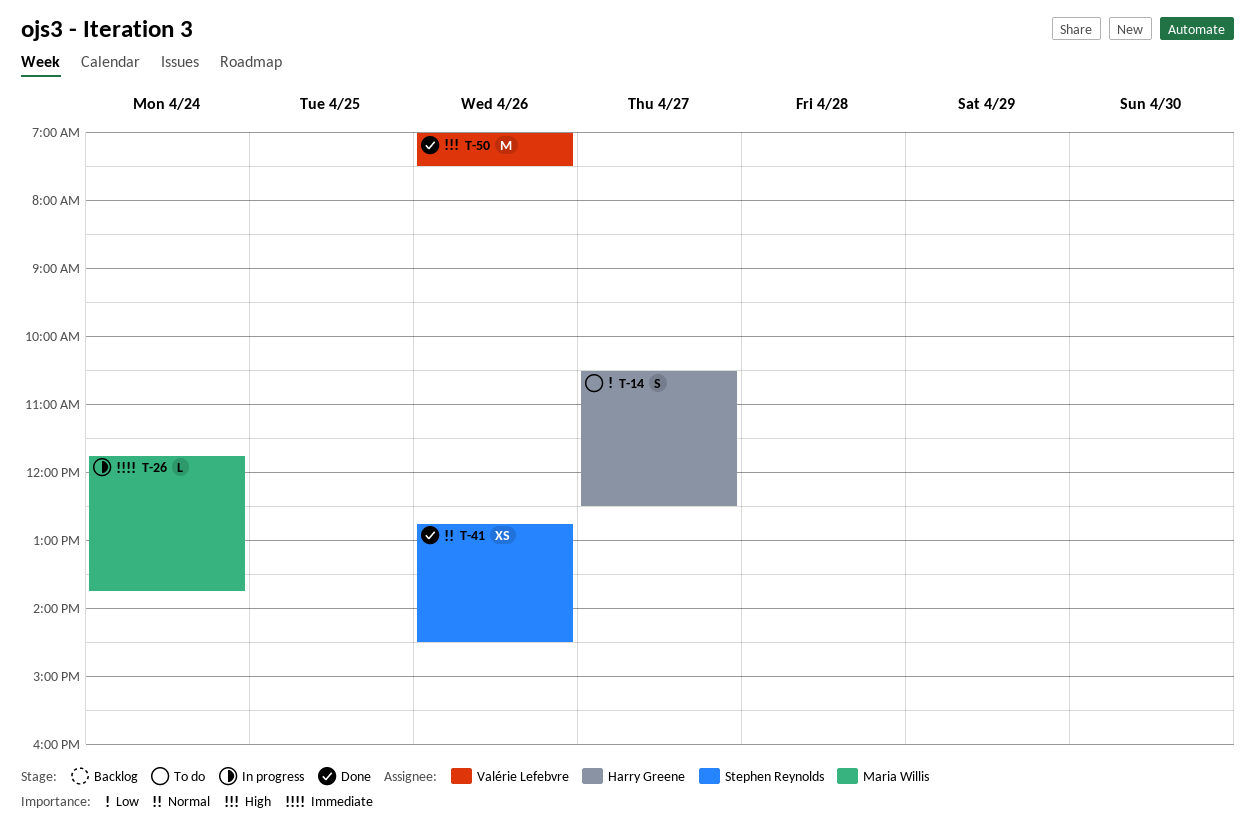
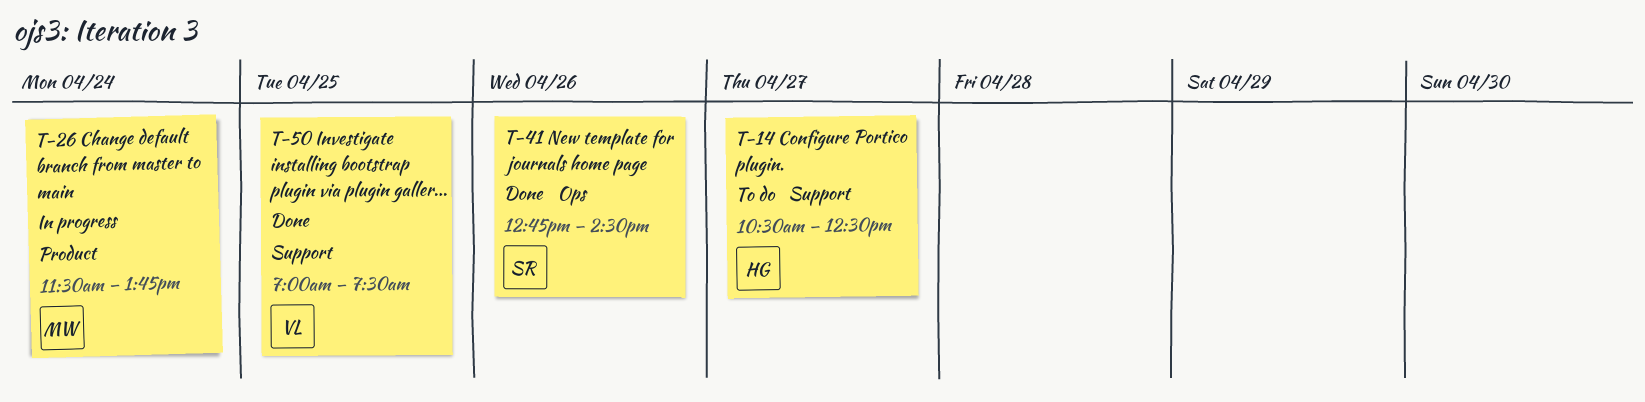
T-26, begins: 11:45 -> 11:30
T-50, day: Apr 26 -> Apr 25

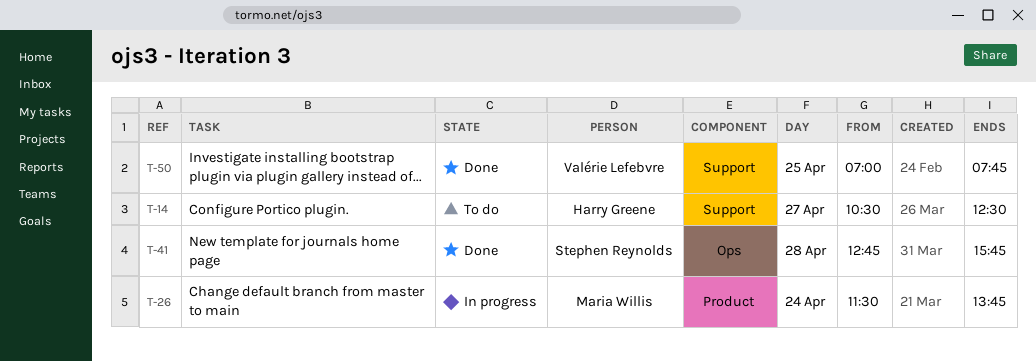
T-41, day: Apr 26 -> Apr 28
T-41, ends: 14:30 -> 15:45
T-50, ends: 07:30 -> 07:45

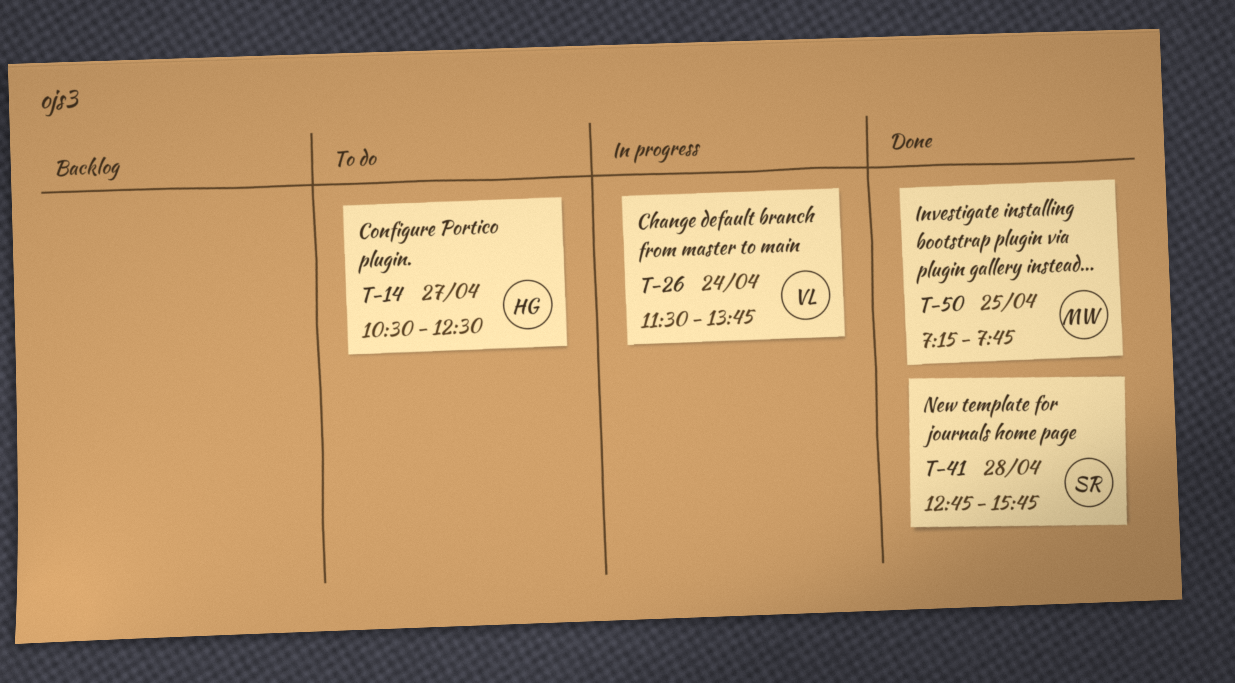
T-26, owner: Maria Willis -> Valérie Lefebvre
T-50, owner: Valérie Lefebvre -> Maria Willis
T-50, begins: 07:00 -> 07:15

